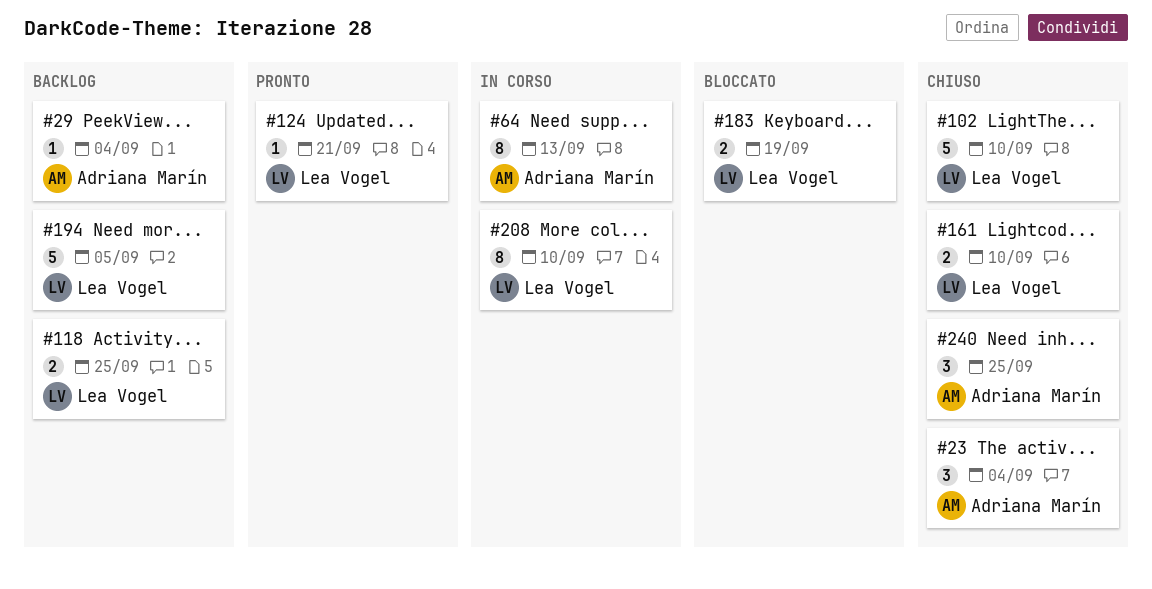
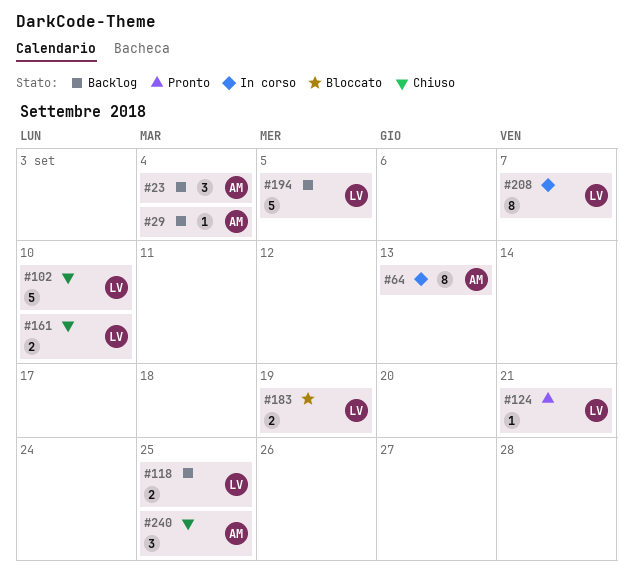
#23, status: Chiuso -> Backlog
#208, due: Sep 10 -> Sep 7

